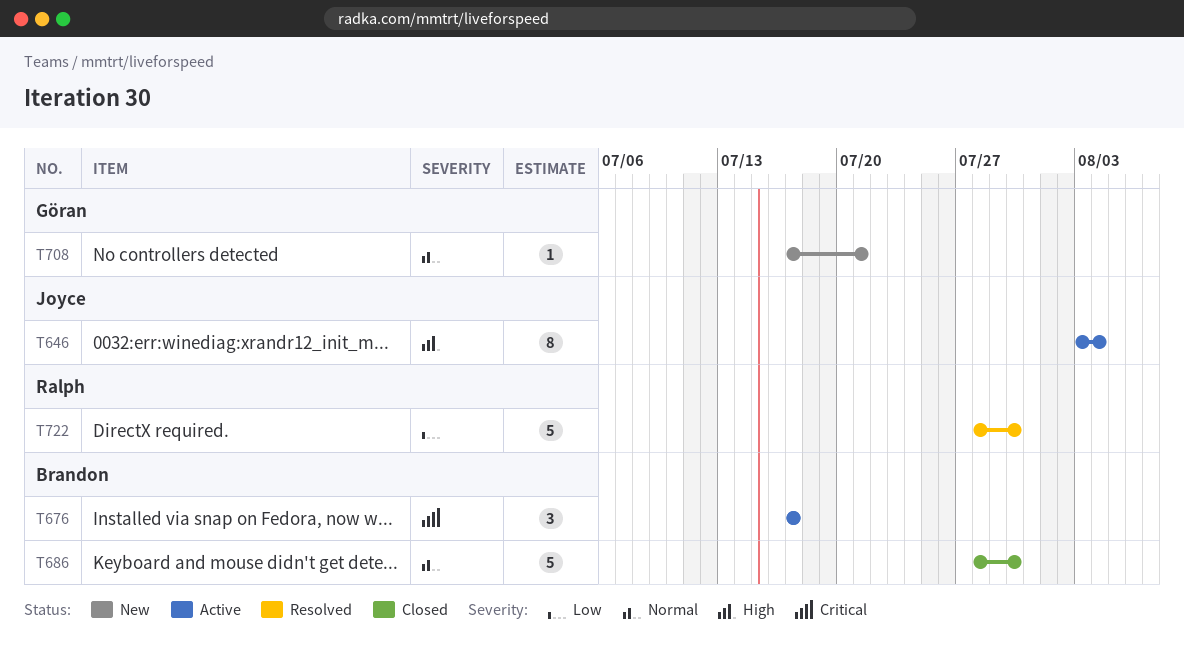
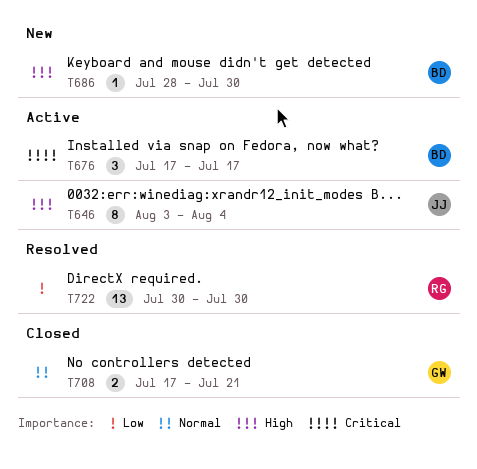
T686, status: Closed -> New
T686, priority: Normal -> High
T686, estimate: 5 -> 1
T708, status: New -> Closed
T708, estimate: 1 -> 2
T722, estimate: 5 -> 13
T722, start: Jul 28 -> Jul 30

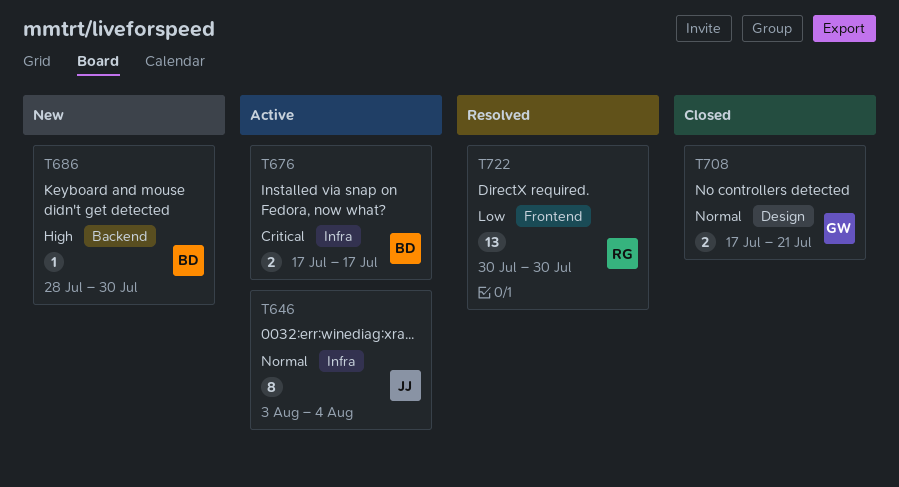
T646, priority: High -> Normal
T676, estimate: 3 -> 2

